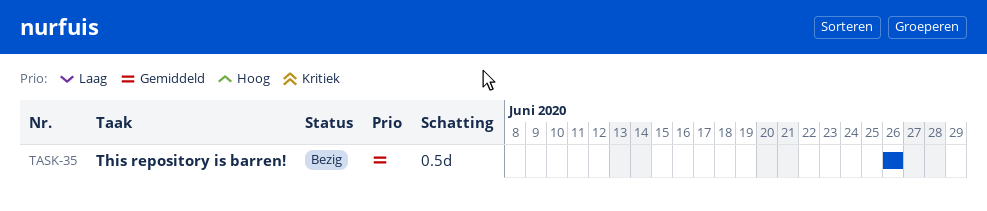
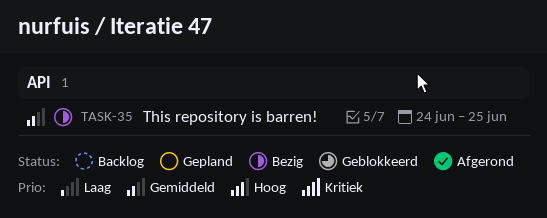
TASK-35, start: Jun 26 -> Jun 24
TASK-35, due: Jun 26 -> Jun 25

